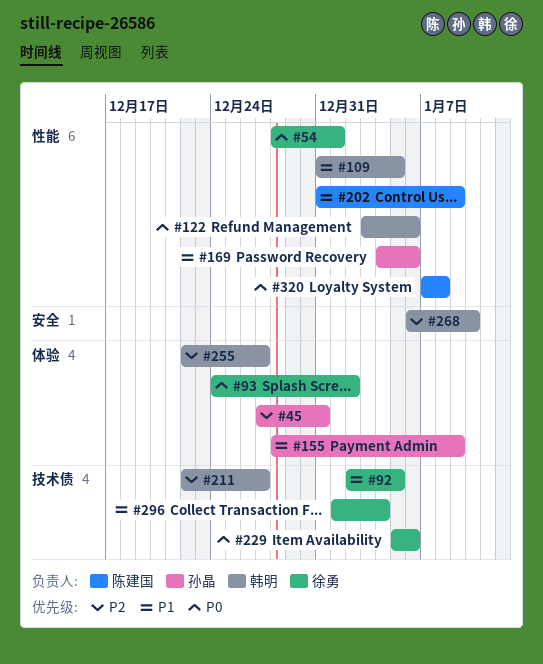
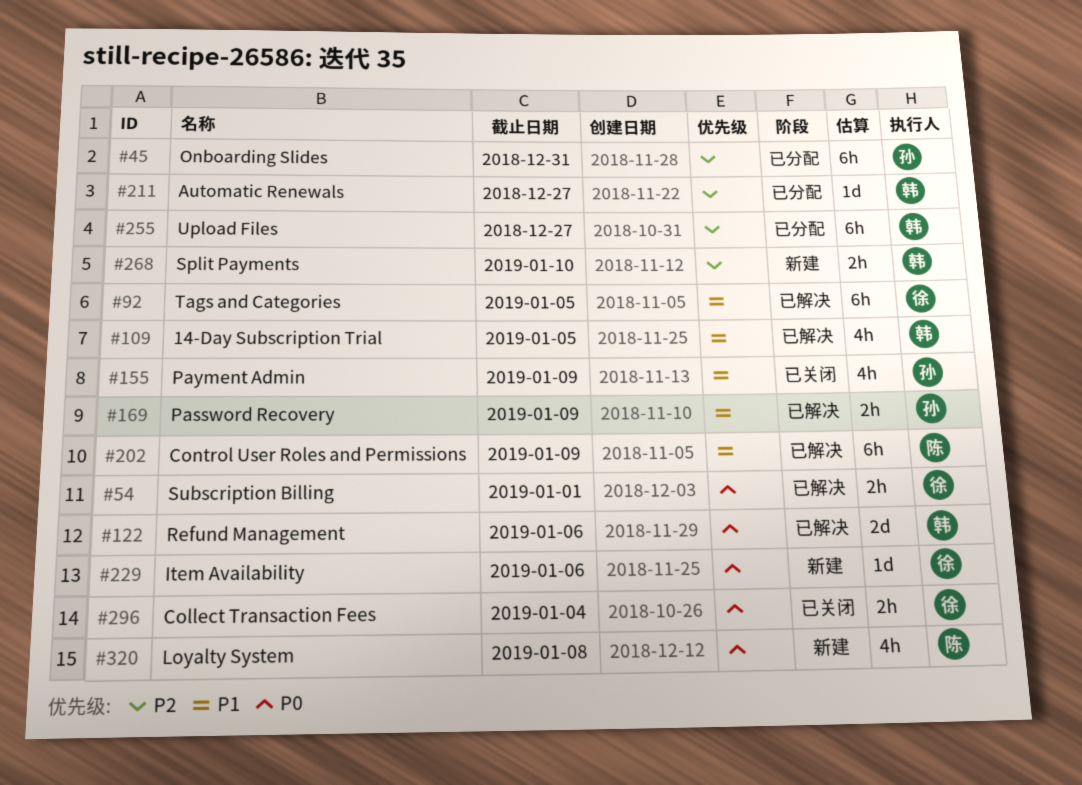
#93: present -> none
#169, due: Jan 6 -> Jan 9
#296, priority: P1 -> P0

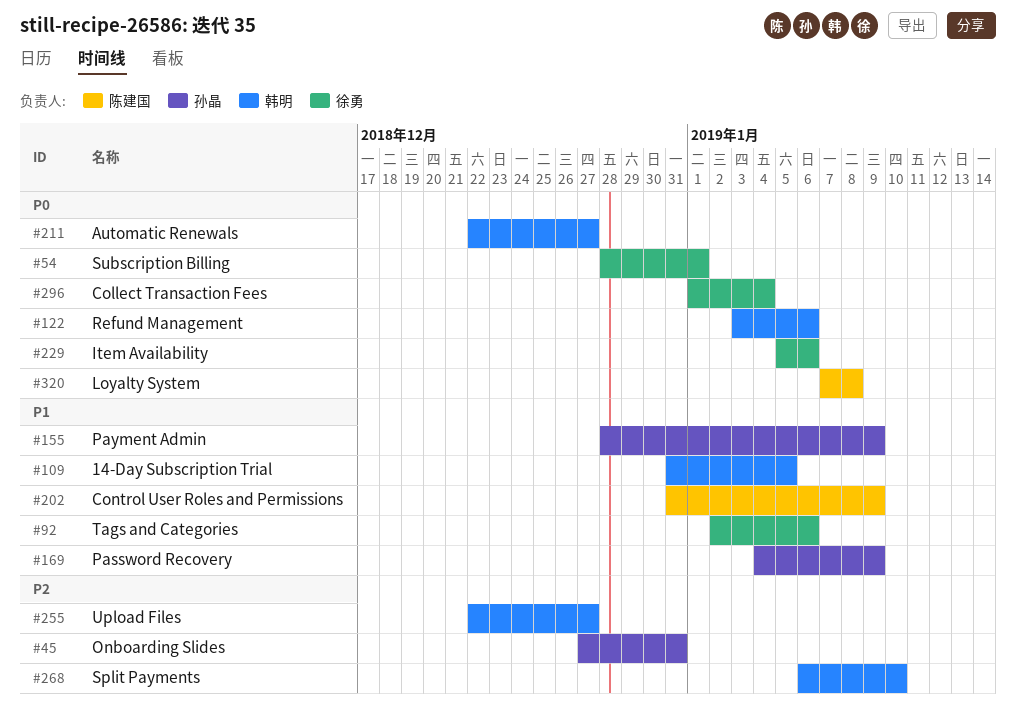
#92, due: Jan 5 -> Jan 6
#211, priority: P2 -> P0

